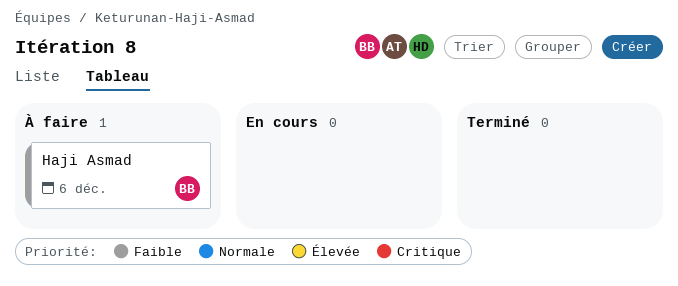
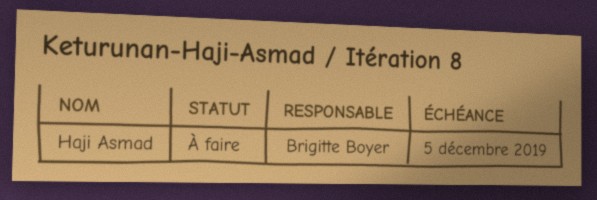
Haji Asmad, due: Dec 6 -> Dec 5

